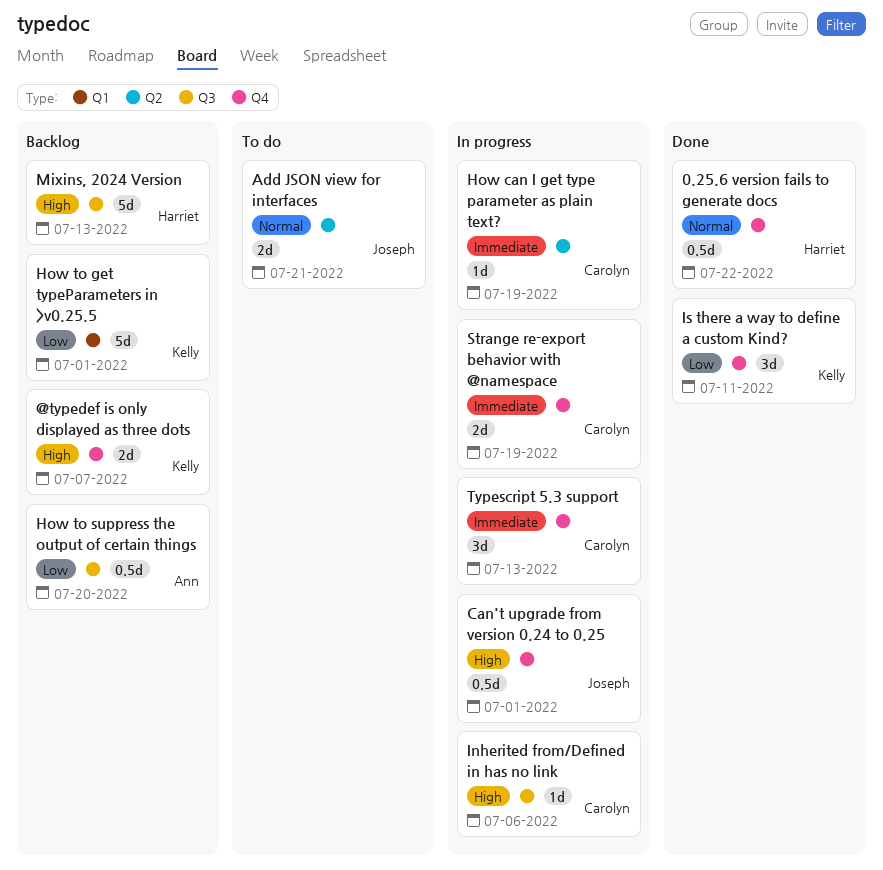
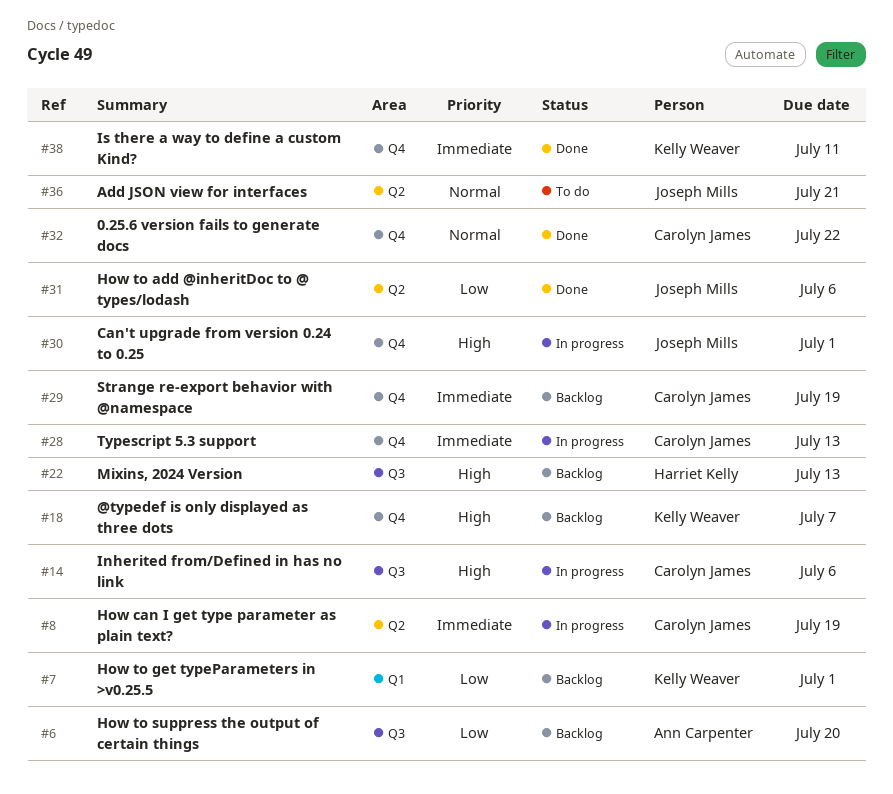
0.25.6 version fails to generate docs, owner: Harriet Kelly -> Carolyn James
How to add @inheritDoc to @ types/lodash: none -> present
Is there a way to define a custom Kind?, priority: Low -> Immediate
Strange re-export behavior with @namespace, status: In progress -> Backlog

